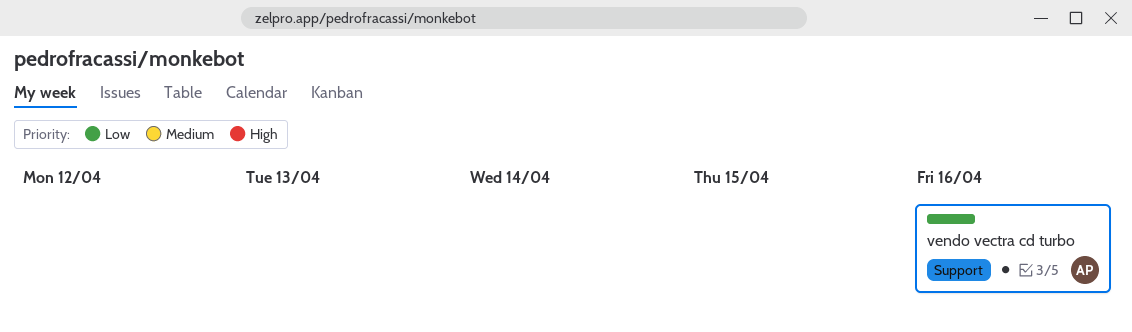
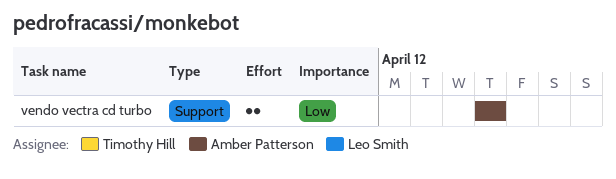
vendo vectra cd turbo, estimate: 1 -> 2
vendo vectra cd turbo, due: Apr 16 -> Apr 15

